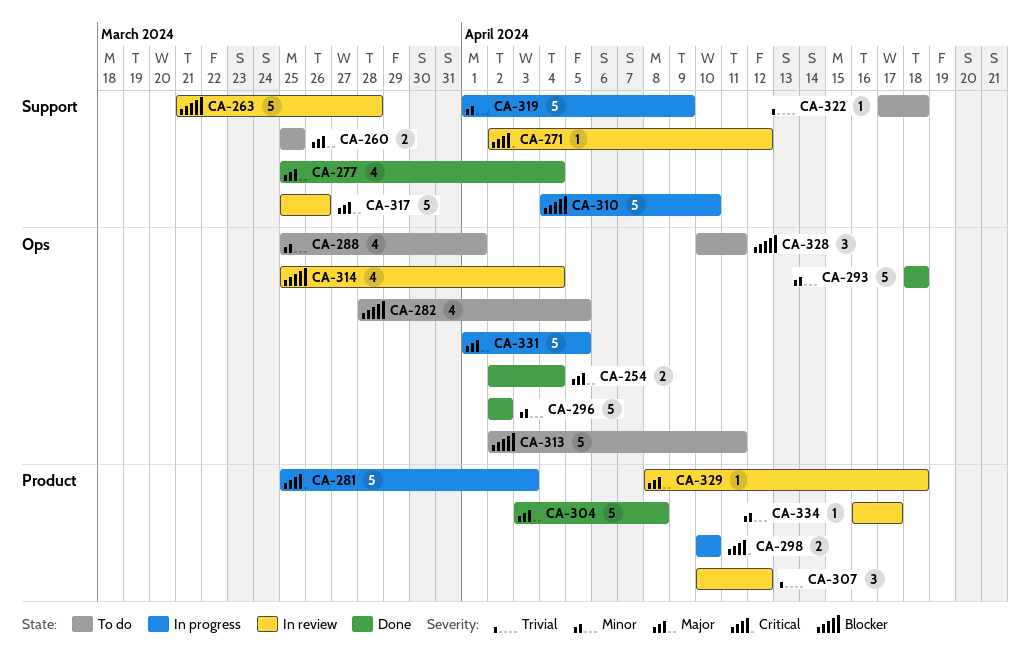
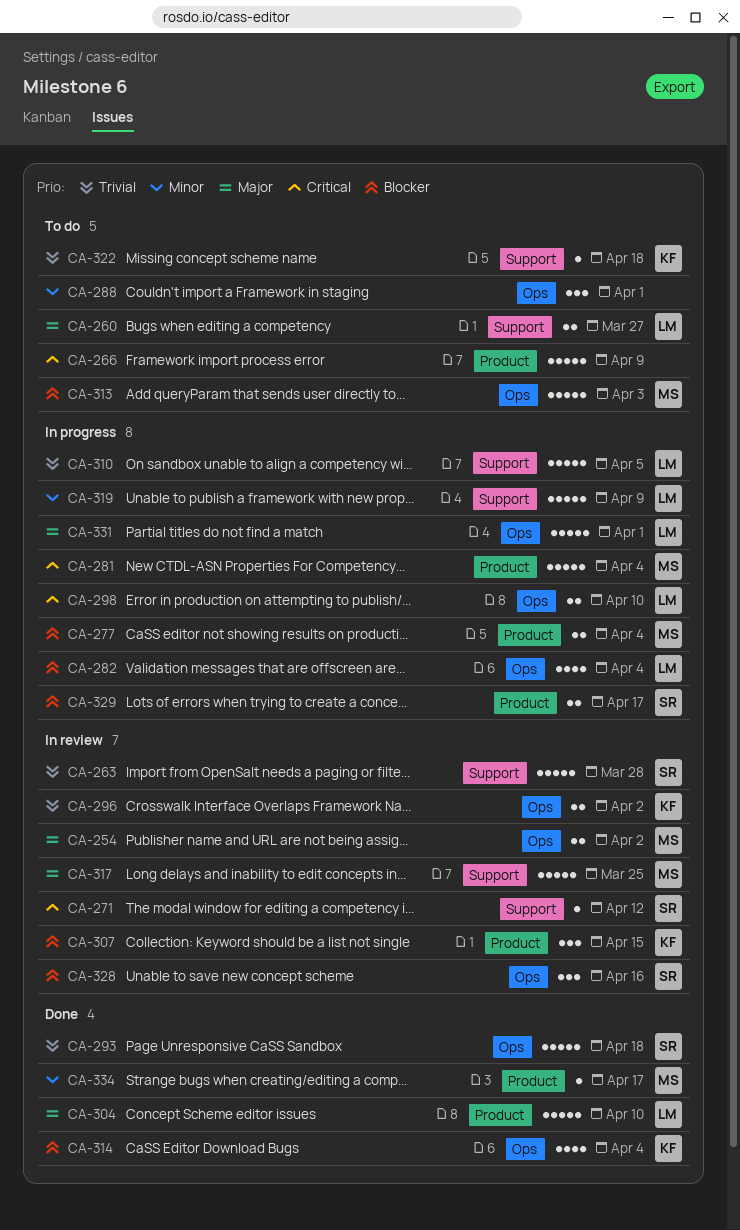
CA-254, status: Done -> In review
CA-254, due: Apr 4 -> Apr 2
CA-260, due: Mar 25 -> Mar 27
CA-263, priority: Blocker -> Trivial
CA-266: none -> present
CA-277, status: Done -> In progress
CA-277, priority: Major -> Blocker
CA-277, label: Support -> Product
CA-277, estimate: 4 -> 2
CA-281, due: Apr 3 -> Apr 4
CA-282, status: To do -> In progress
CA-282, due: Apr 5 -> Apr 4
CA-288, estimate: 4 -> 3
CA-293, priority: Minor -> Trivial
CA-296, status: Done -> In review
CA-296, priority: Minor -> Trivial
CA-296, estimate: 5 -> 2
CA-298, label: Product -> Ops
CA-304, due: Apr 8 -> Apr 10
CA-307, priority: Trivial -> Blocker
CA-307, due: Apr 12 -> Apr 15
CA-310, priority: Blocker -> Trivial
CA-310, due: Apr 10 -> Apr 5
CA-313, due: Apr 11 -> Apr 3
CA-314, status: In review -> Done
CA-317, due: Mar 26 -> Mar 25
CA-328, status: To do -> In review
CA-328, due: Apr 11 -> Apr 16
CA-329, status: In review -> In progress
CA-329, priority: Major -> Blocker
CA-329, estimate: 1 -> 2
CA-329, due: Apr 18 -> Apr 17
CA-331, due: Apr 5 -> Apr 1
CA-334, status: In review -> Done

